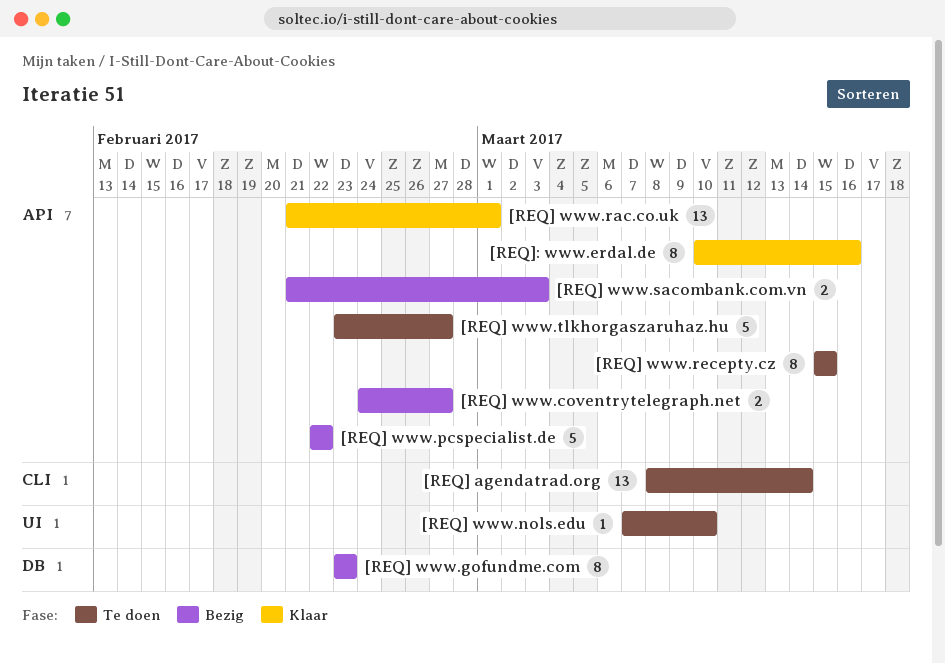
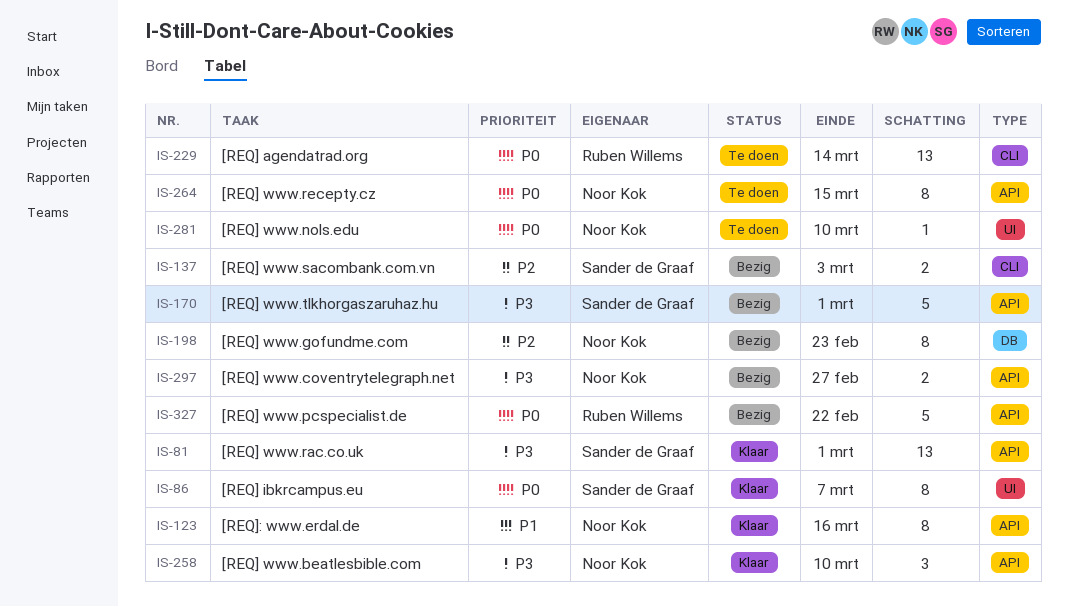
[REQ] ibkrcampus.eu: none -> present
[REQ] www.beatlesbible.com: none -> present
[REQ] www.sacombank.com.vn, label: API -> CLI
[REQ] www.tlkhorgaszaruhaz.hu, status: Te doen -> Bezig
[REQ] www.tlkhorgaszaruhaz.hu, due: Feb 27 -> Mar 1

